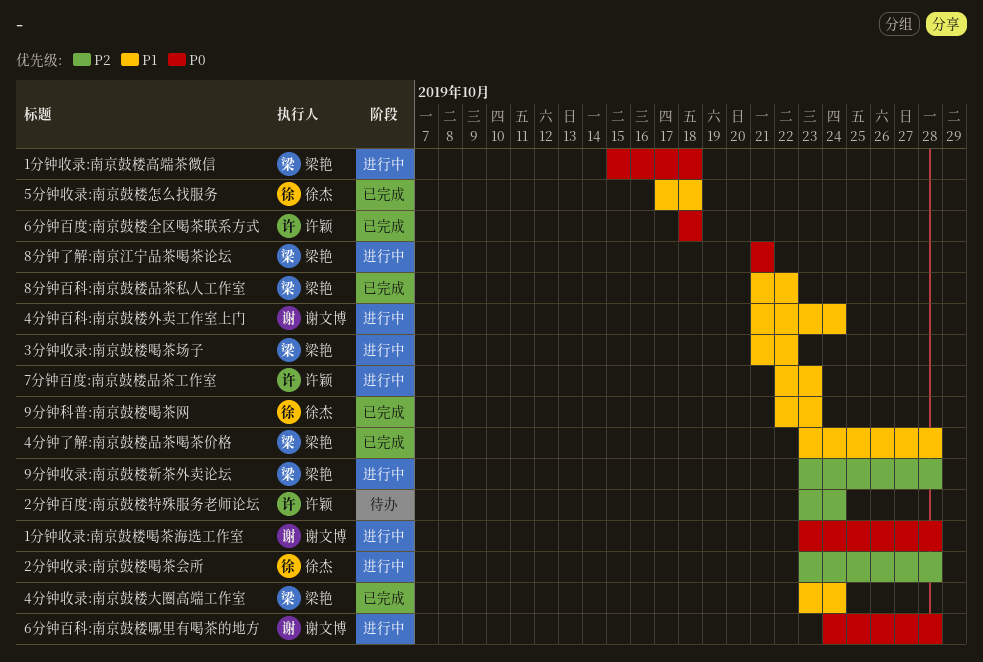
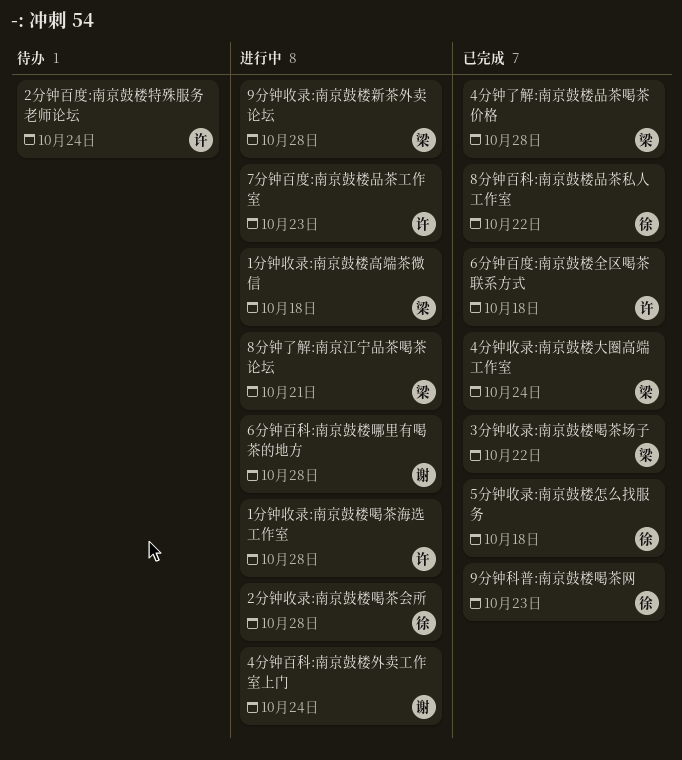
1分钟收录:南京鼓楼喝茶海选工作室, owner: 谢文博 -> 许颖
3分钟收录:南京鼓楼喝茶场子, status: 进行中 -> 已完成
8分钟百科:南京鼓楼品茶私人工作室, owner: 梁艳 -> 徐杰

